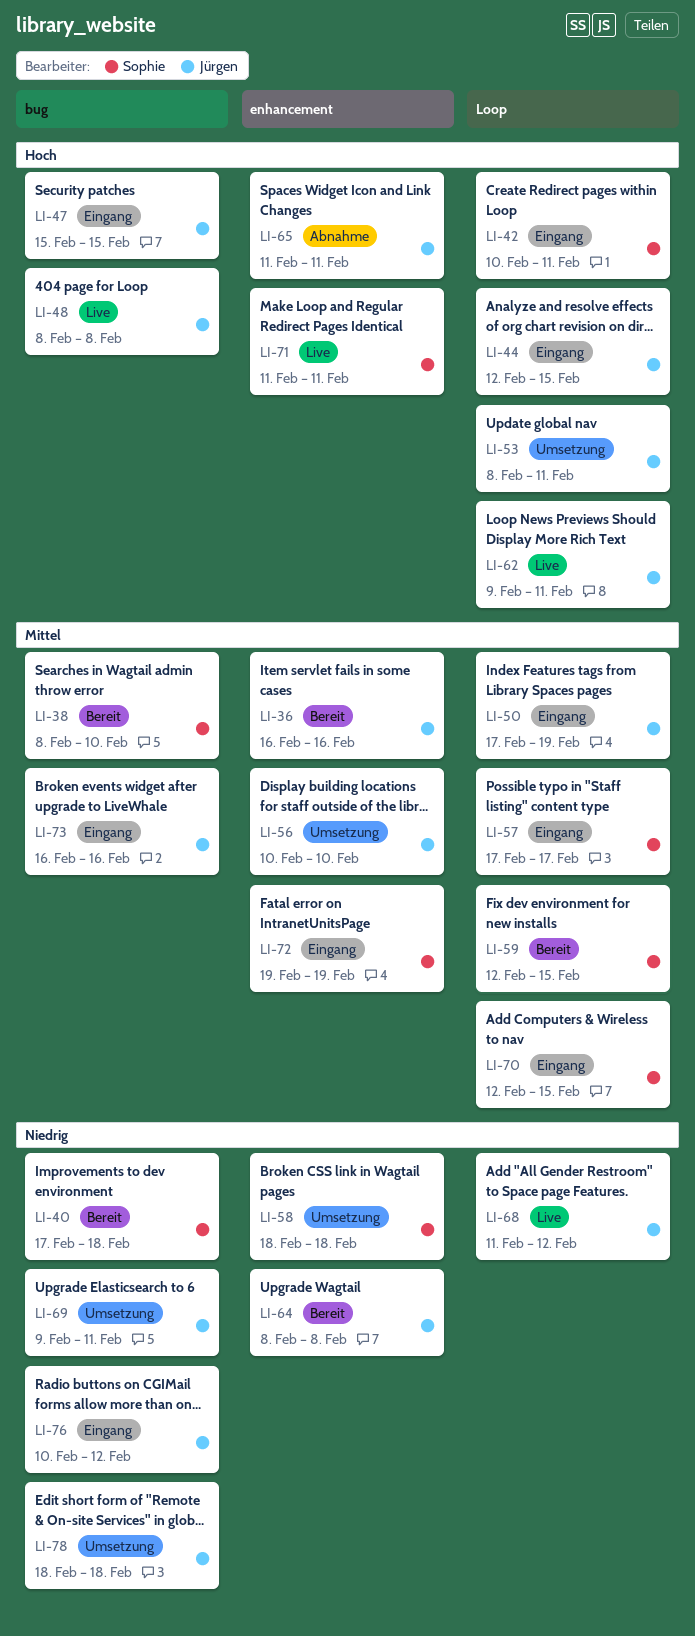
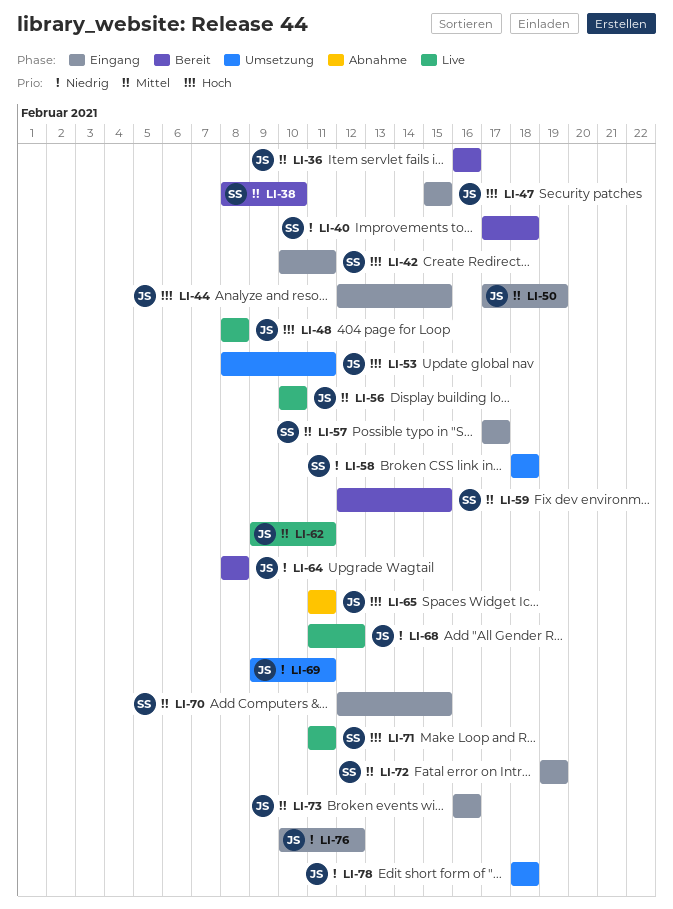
LI-56, status: Umsetzung -> Live
LI-62, priority: Hoch -> Mittel

